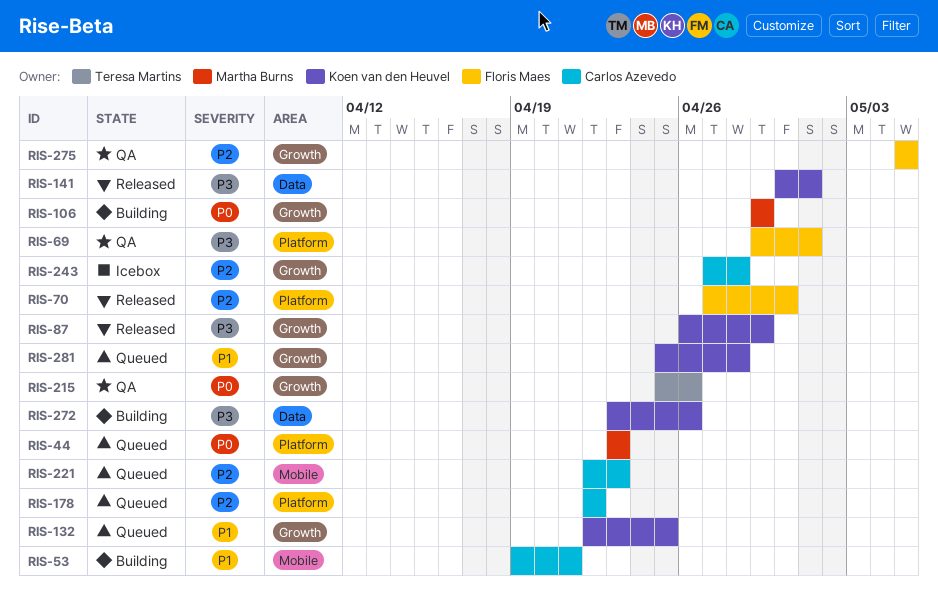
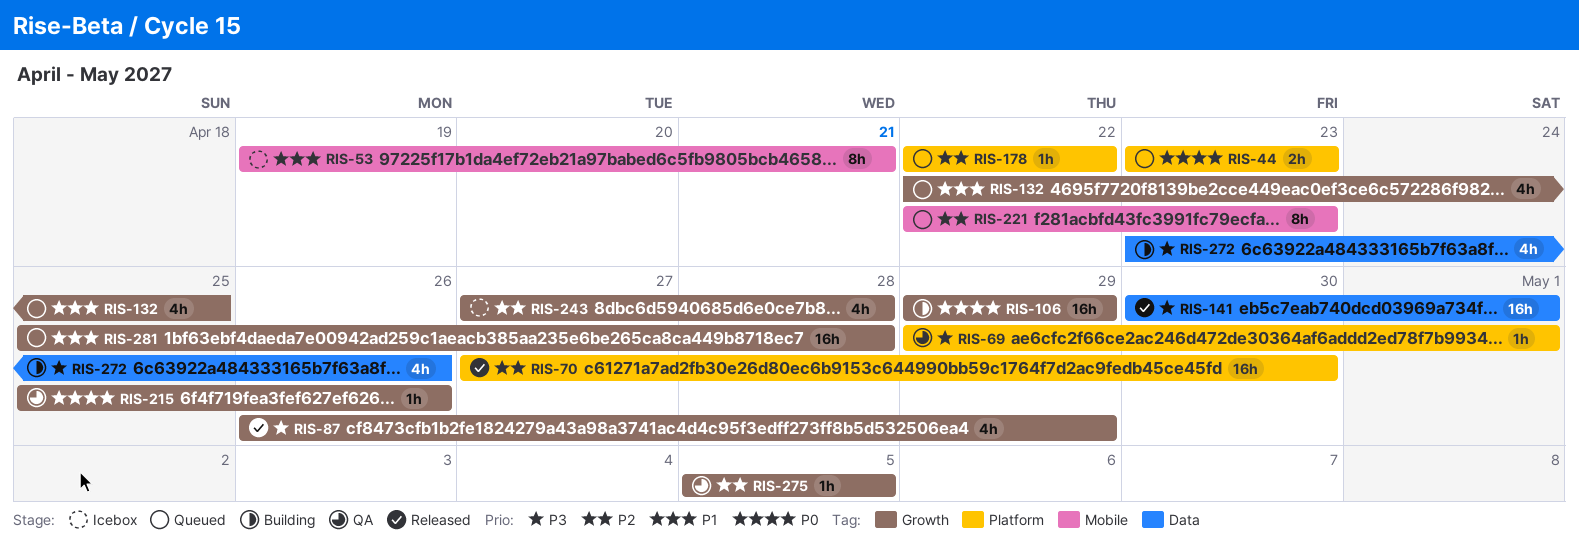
RIS-53, status: Building -> Icebox

